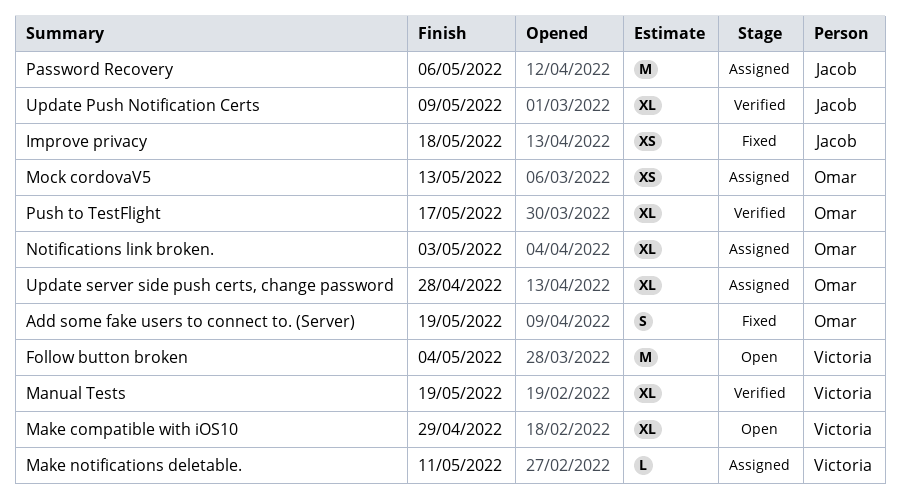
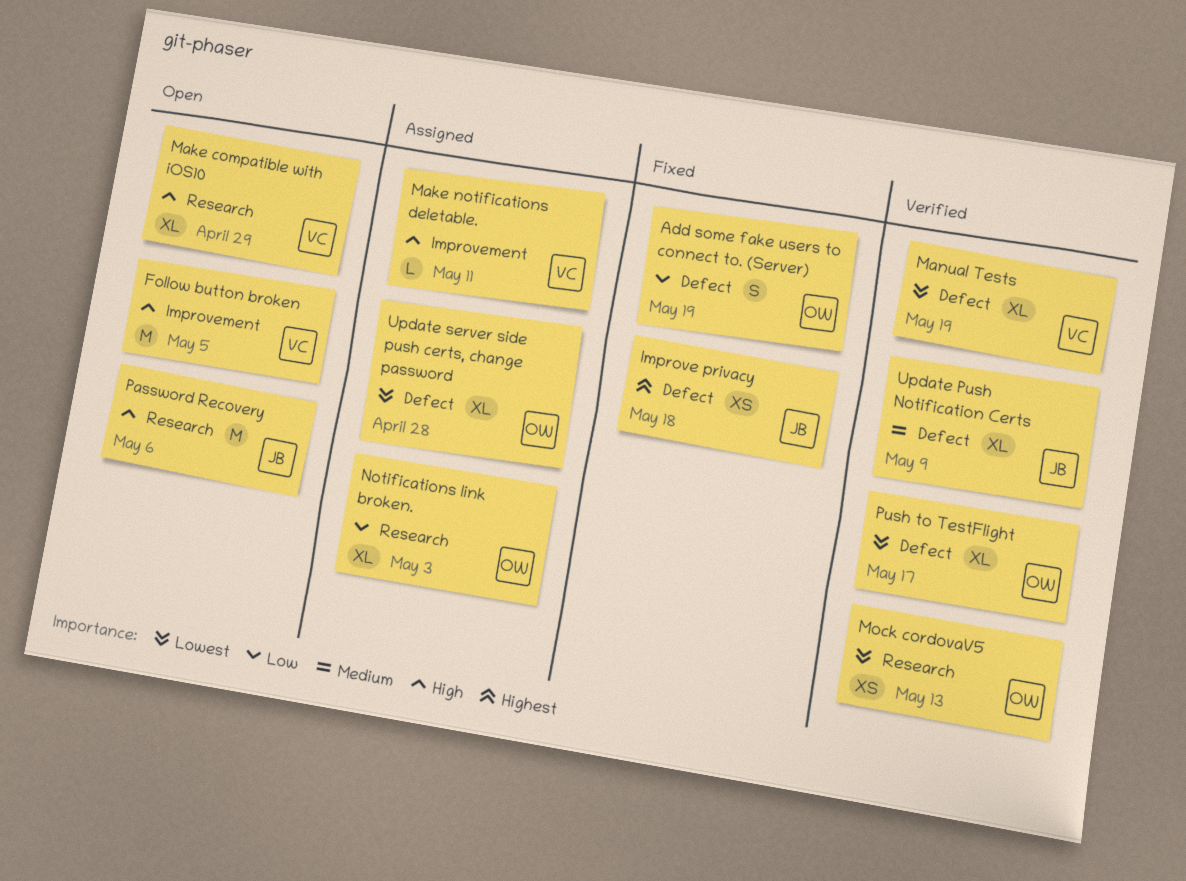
Follow button broken, due: May 4 -> May 5
Mock cordovaV5, status: Assigned -> Verified
Password Recovery, status: Assigned -> Open

